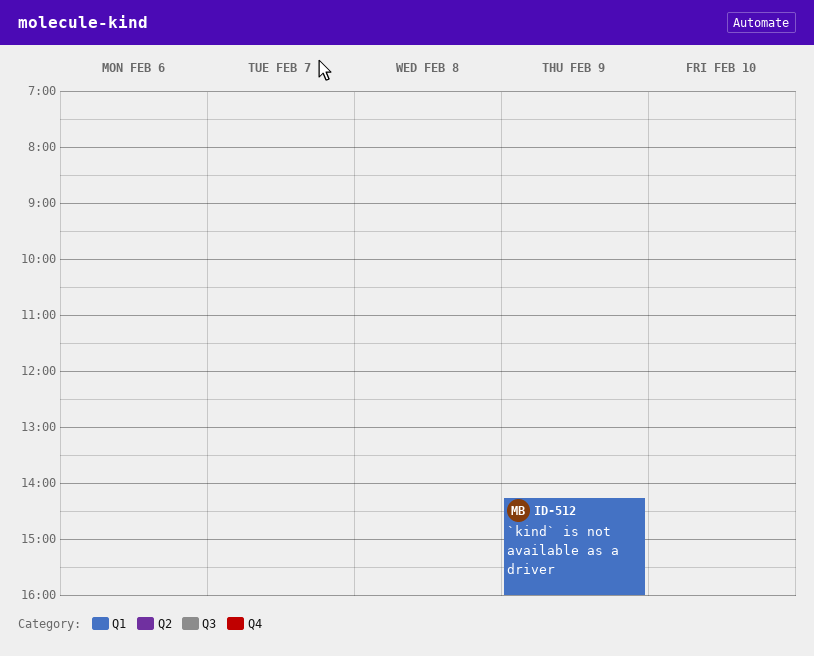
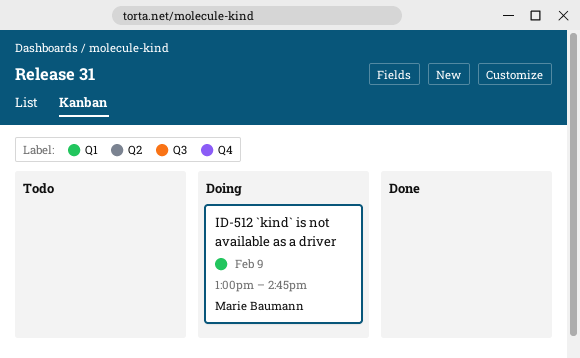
ID-512, begins: 14:15 -> 13:00
ID-512, ends: 16:00 -> 14:45

